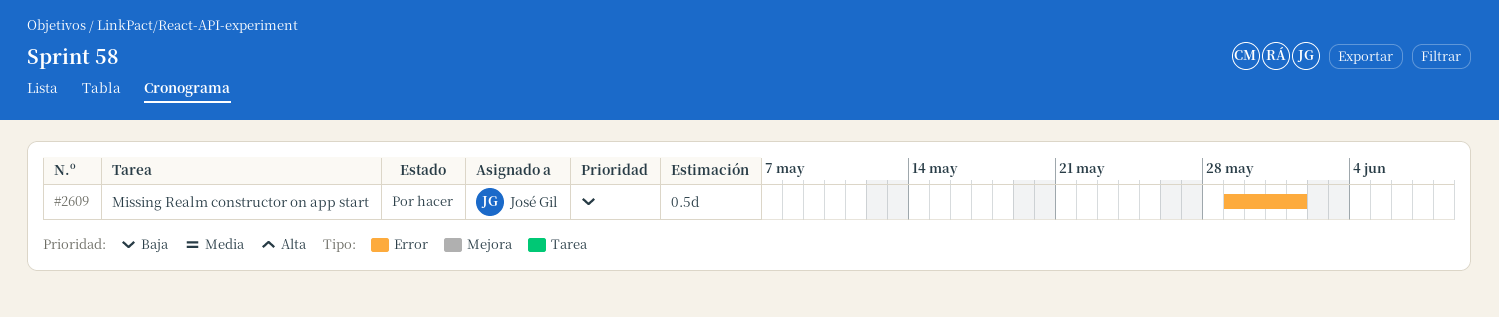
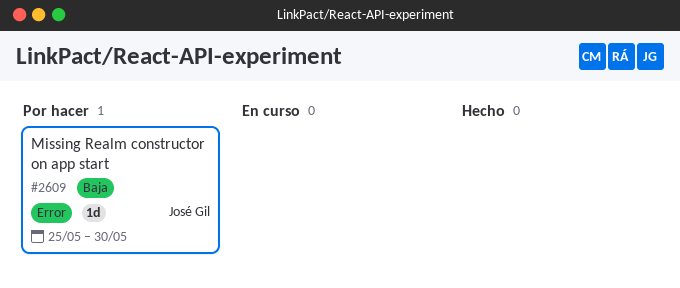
#2609, estimate: 0.5d -> 1d
#2609, start: May 29 -> May 25
#2609, due: Jun 1 -> May 30

